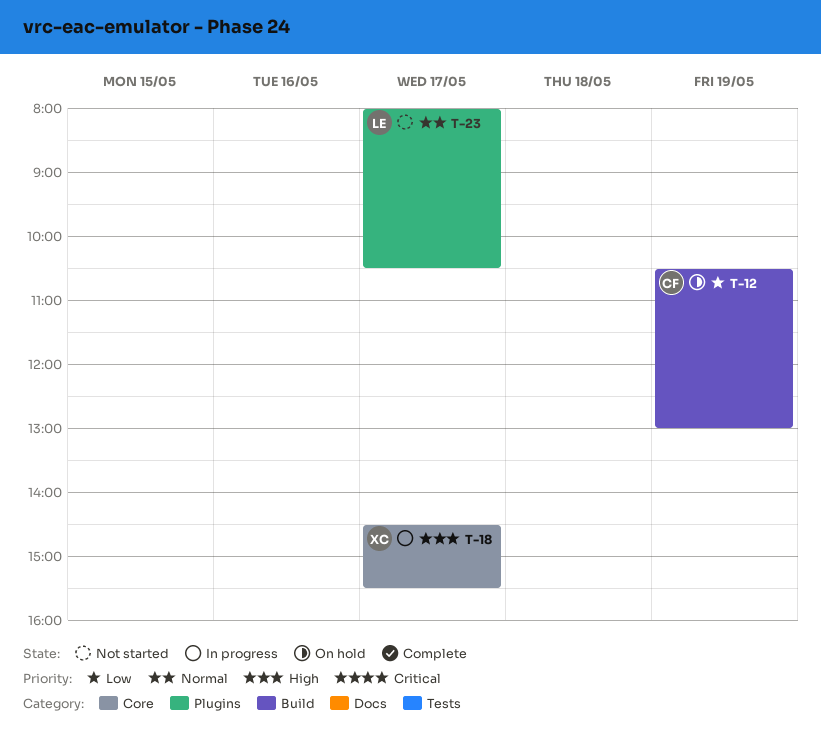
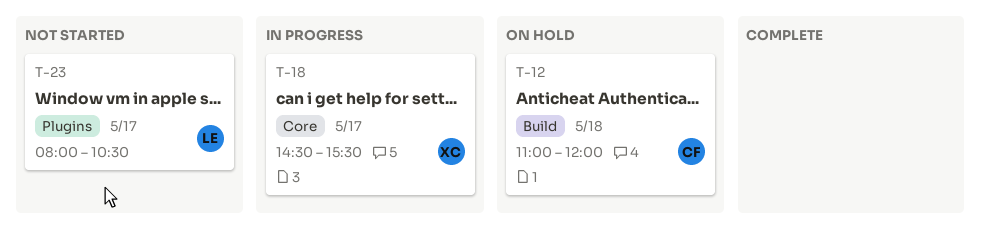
T-12, day: May 19 -> May 18
T-12, begins: 10:30 -> 11:00
T-12, ends: 13:00 -> 12:00

